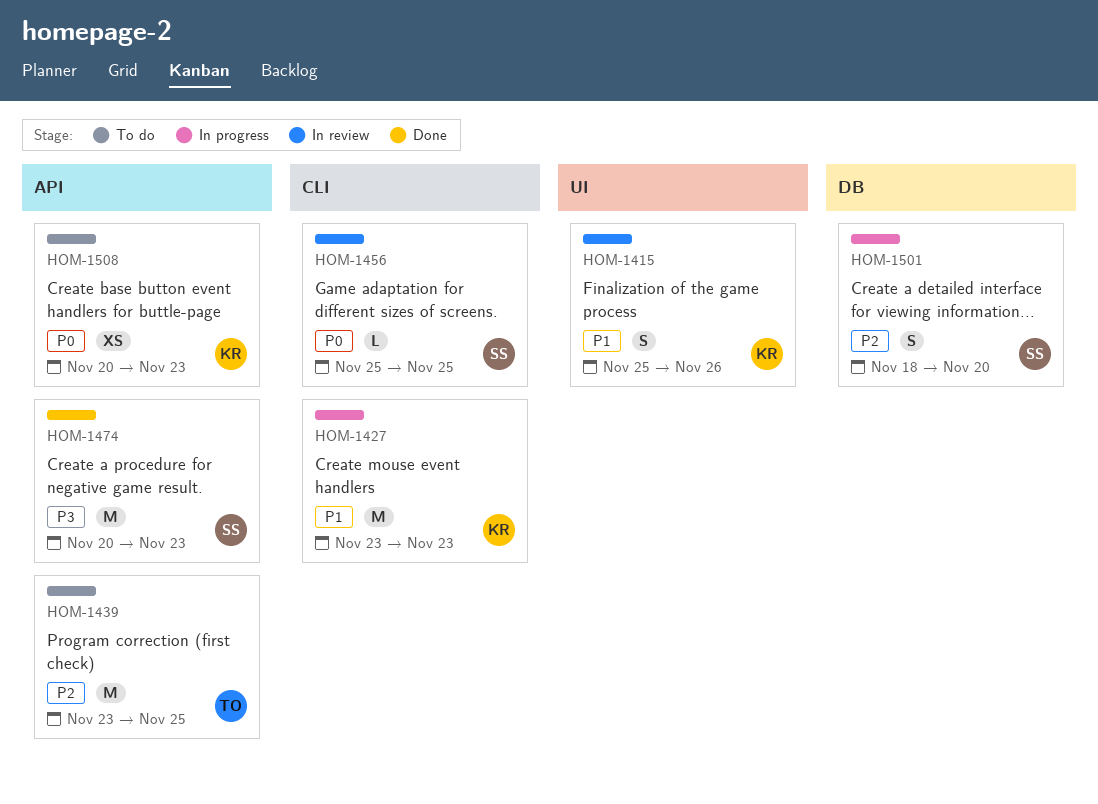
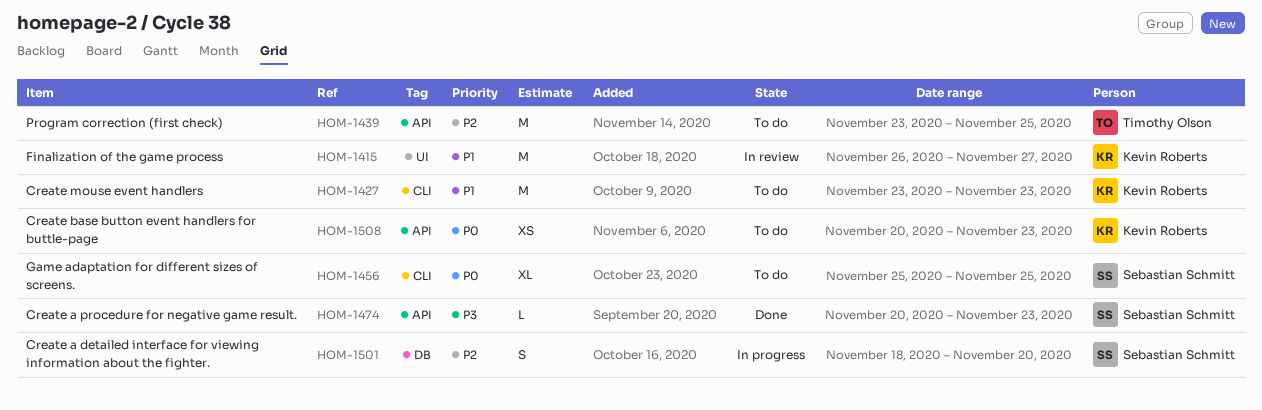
HOM-1415, estimate: S -> M
HOM-1415, start: Nov 25 -> Nov 26
HOM-1415, due: Nov 26 -> Nov 27
HOM-1427, status: In progress -> To do
HOM-1456, status: In review -> To do
HOM-1456, estimate: L -> XL
HOM-1474, estimate: M -> L

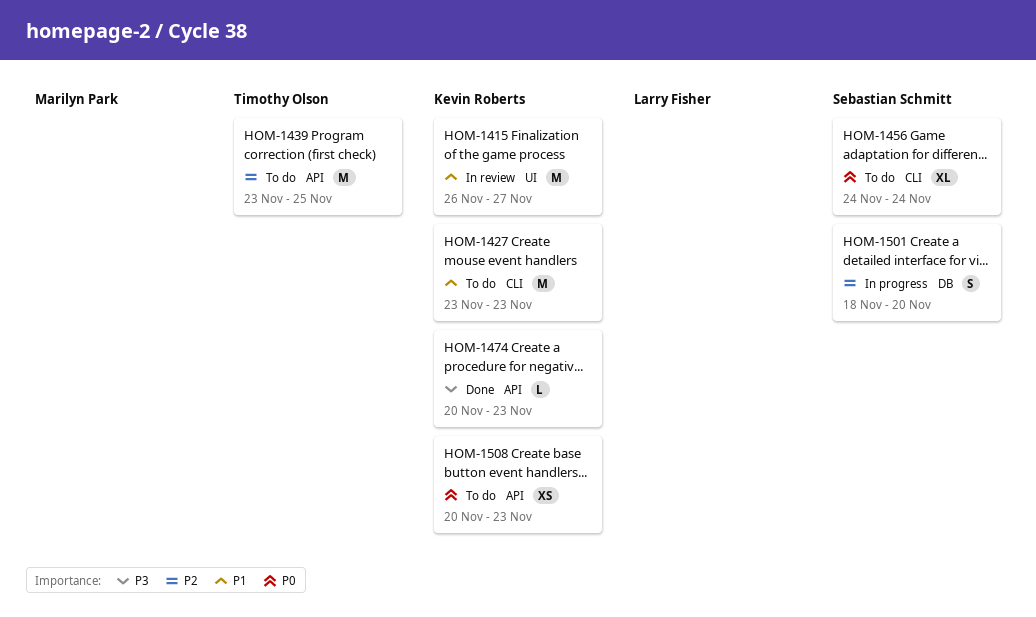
HOM-1456, start: Nov 25 -> Nov 24
HOM-1456, due: Nov 25 -> Nov 24
HOM-1474, owner: Sebastian Schmitt -> Kevin Roberts

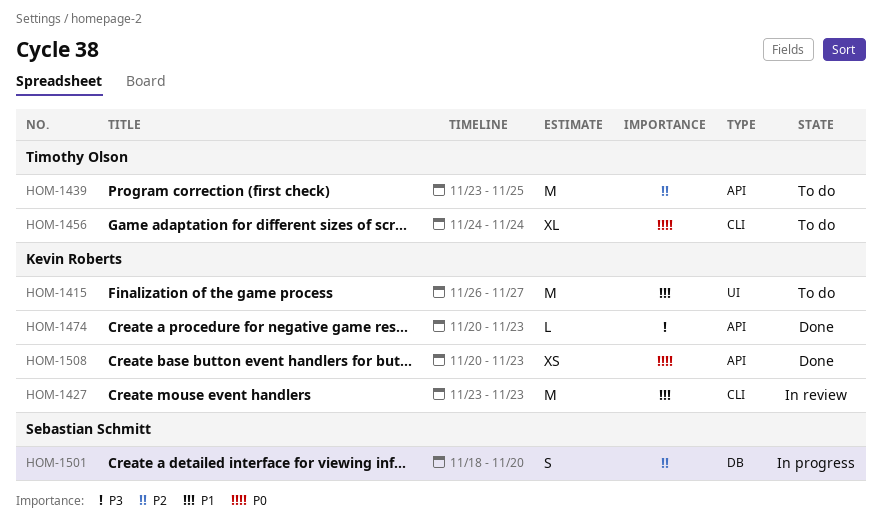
HOM-1415, status: In review -> To do
HOM-1427, status: To do -> In review
HOM-1456, owner: Sebastian Schmitt -> Timothy Olson
HOM-1508, status: To do -> Done

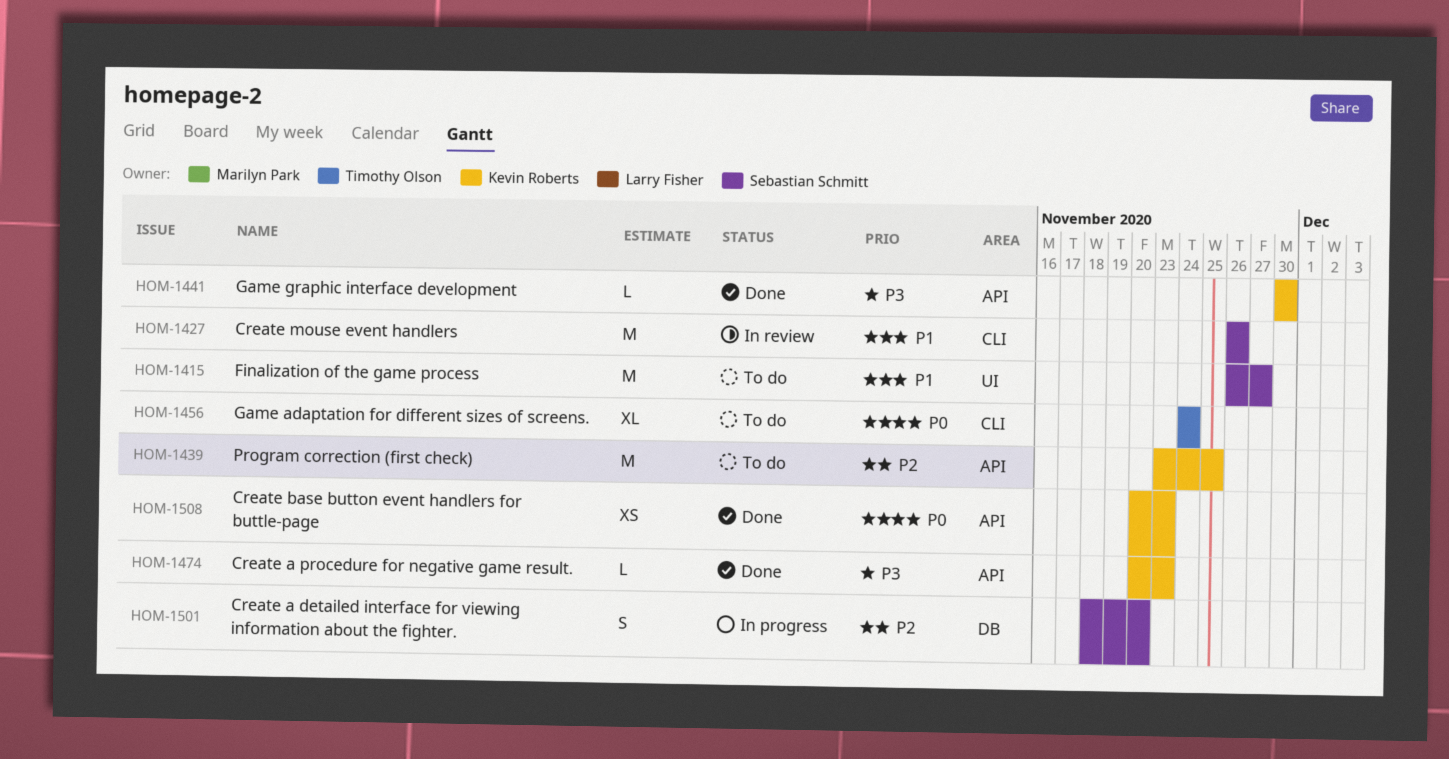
HOM-1415, owner: Kevin Roberts -> Sebastian Schmitt
HOM-1427, owner: Kevin Roberts -> Sebastian Schmitt
HOM-1427, start: Nov 23 -> Nov 26
HOM-1427, due: Nov 23 -> Nov 26
HOM-1439, owner: Timothy Olson -> Kevin Roberts
HOM-1441: none -> present

